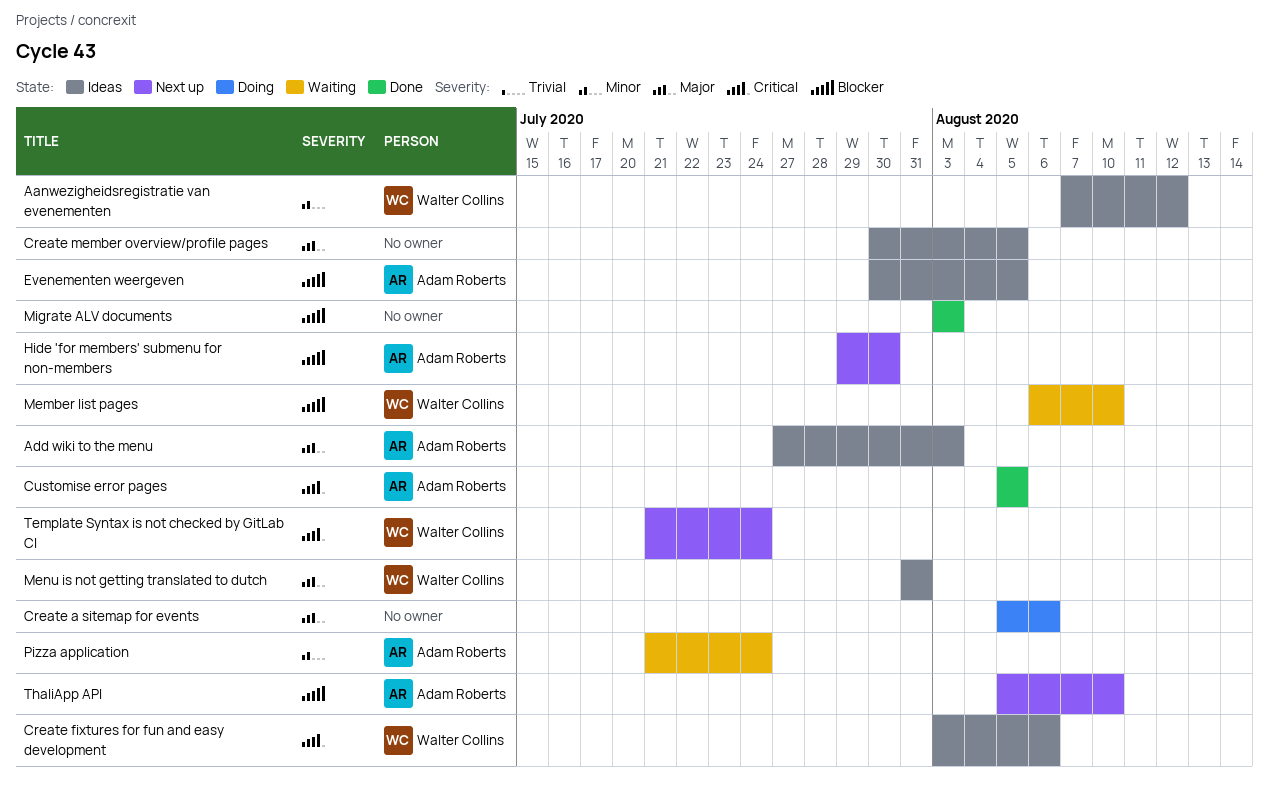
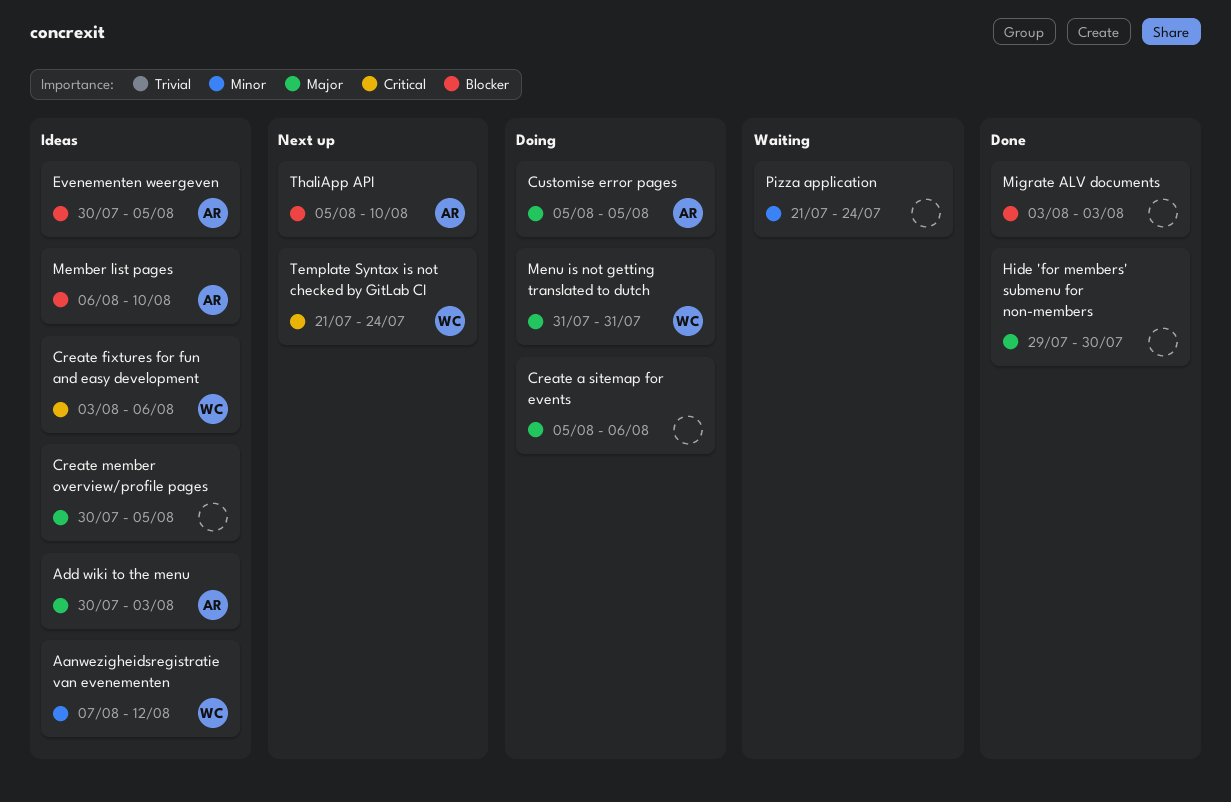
Add wiki to the menu, start: Jul 27 -> Jul 30
Customise error pages, status: Done -> Doing
Customise error pages, priority: Critical -> Major
Hide 'for members' submenu for non-members, status: Next up -> Done
Hide 'for members' submenu for non-members, owner: Adam Roberts -> none
Hide 'for members' submenu for non-members, priority: Blocker -> Major
Member list pages, status: Waiting -> Ideas
Member list pages, owner: Walter Collins -> Adam Roberts
Menu is not getting translated to dutch, status: Ideas -> Doing
Pizza application, owner: Adam Roberts -> none

